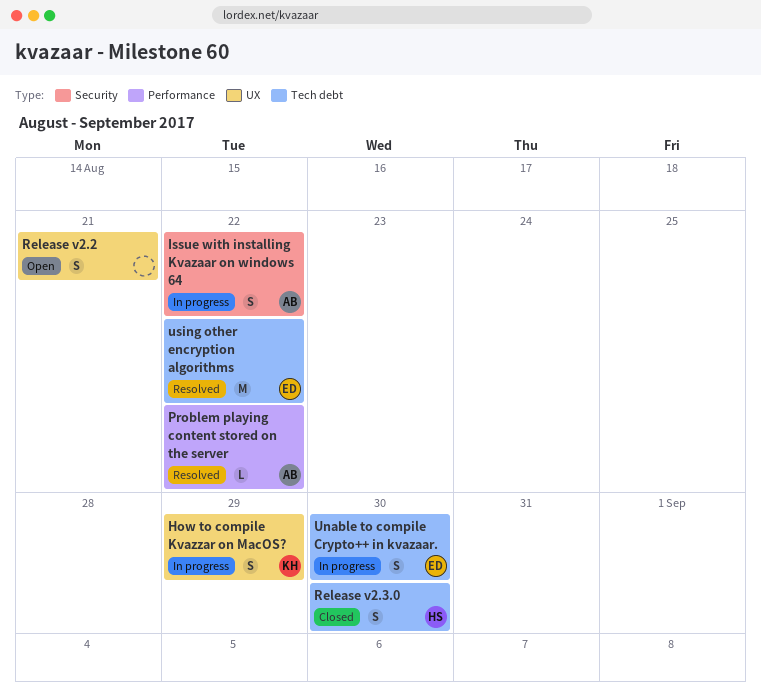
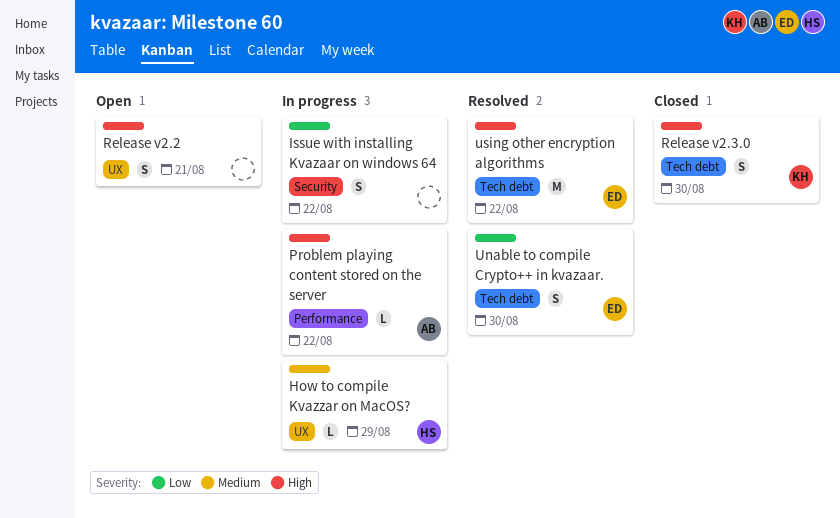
How to compile Kvazzar on MacOS?, owner: KH -> HS
How to compile Kvazzar on MacOS?, estimate: S -> L
Issue with installing Kvazaar on windows 64, owner: AB -> none
Problem playing content stored on the server, status: Resolved -> In progress
Release v2.3.0, owner: HS -> KH
Unable to compile Crypto++ in kvazaar., status: In progress -> Resolved

